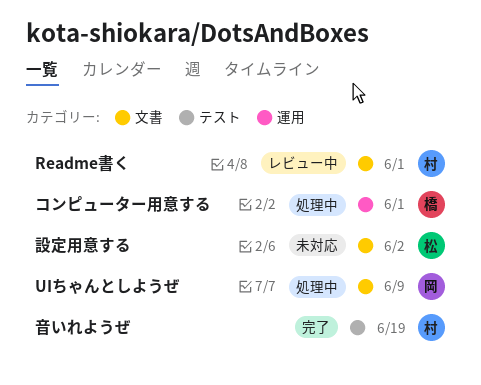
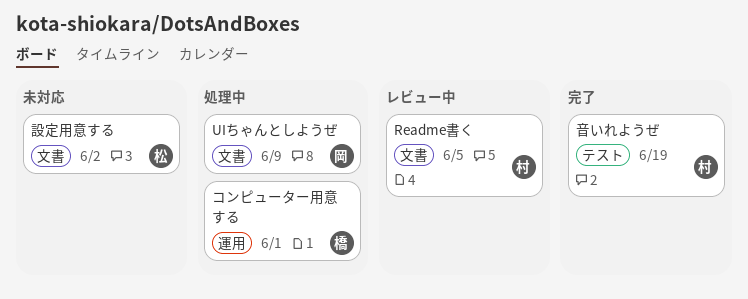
Readme書く, due: Jun 1 -> Jun 5

